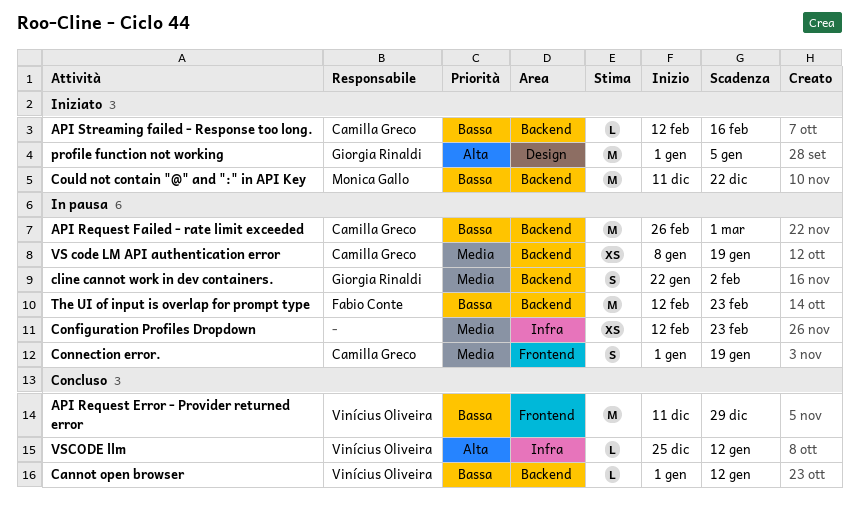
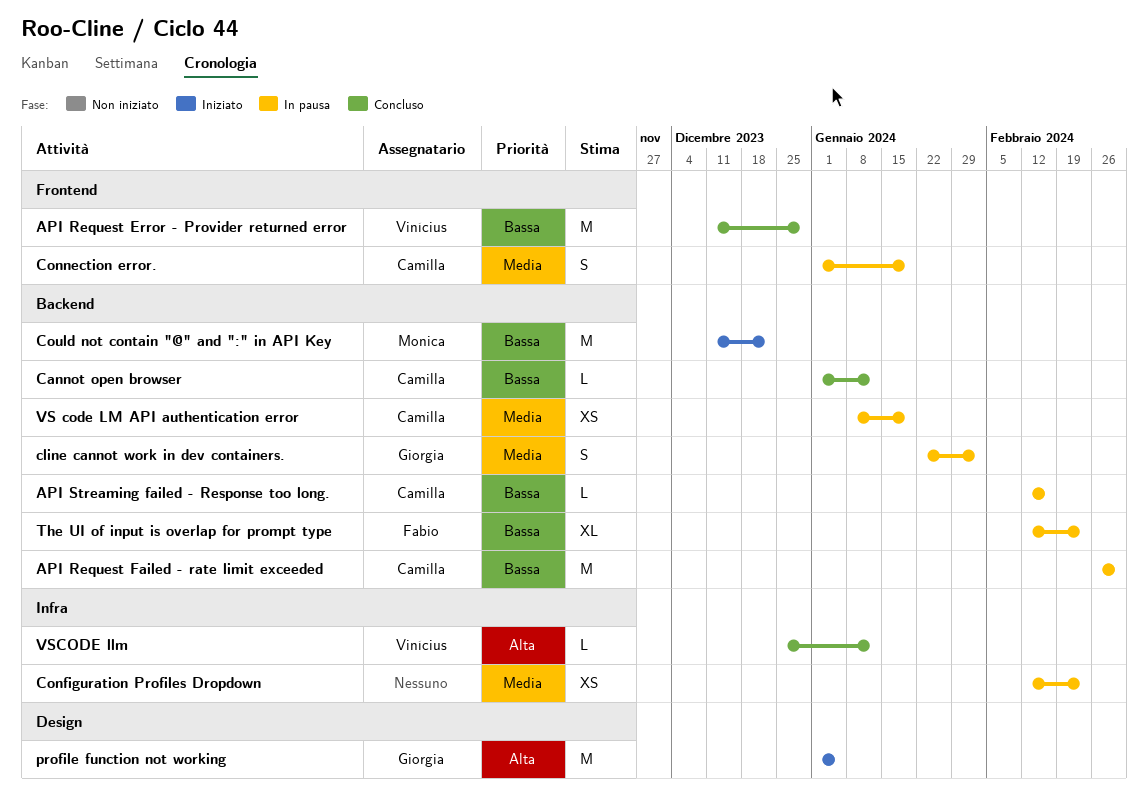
API Streaming failed - Response too long., status: Iniziato -> In pausa
Cannot open browser, owner: Vinícius Oliveira -> Camilla Greco
The UI of input is overlap for prompt type, estimate: M -> XL

